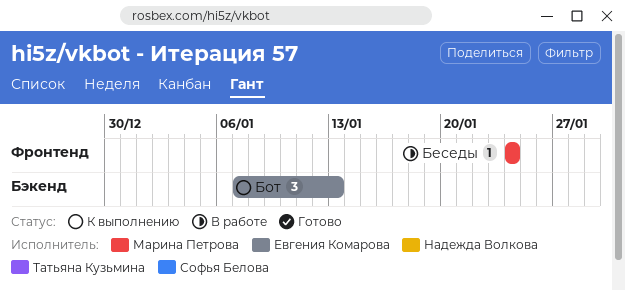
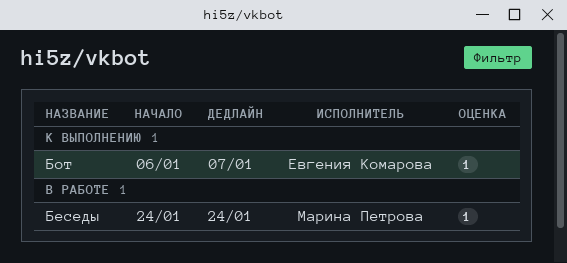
Бот, estimate: 3 -> 1
Бот, start: Jan 7 -> Jan 6
Бот, due: Jan 13 -> Jan 7

